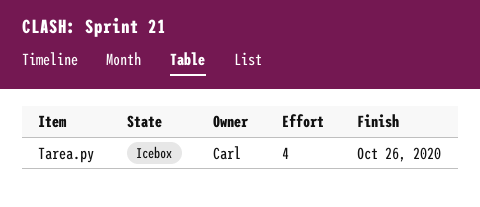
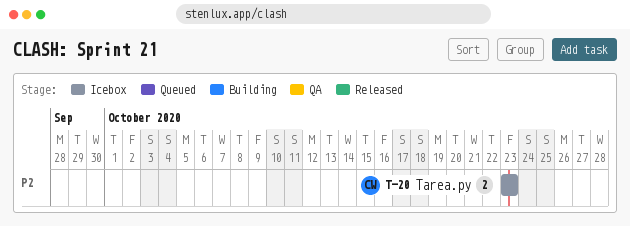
Tarea.py, estimate: 4 -> 2
Tarea.py, due: Oct 26 -> Oct 23

